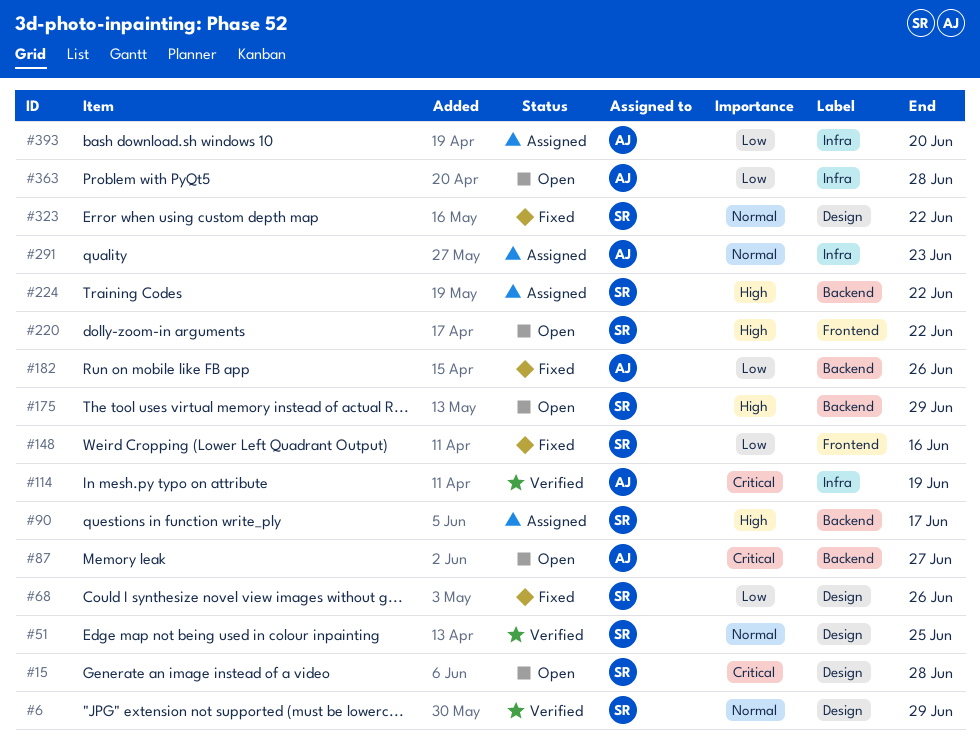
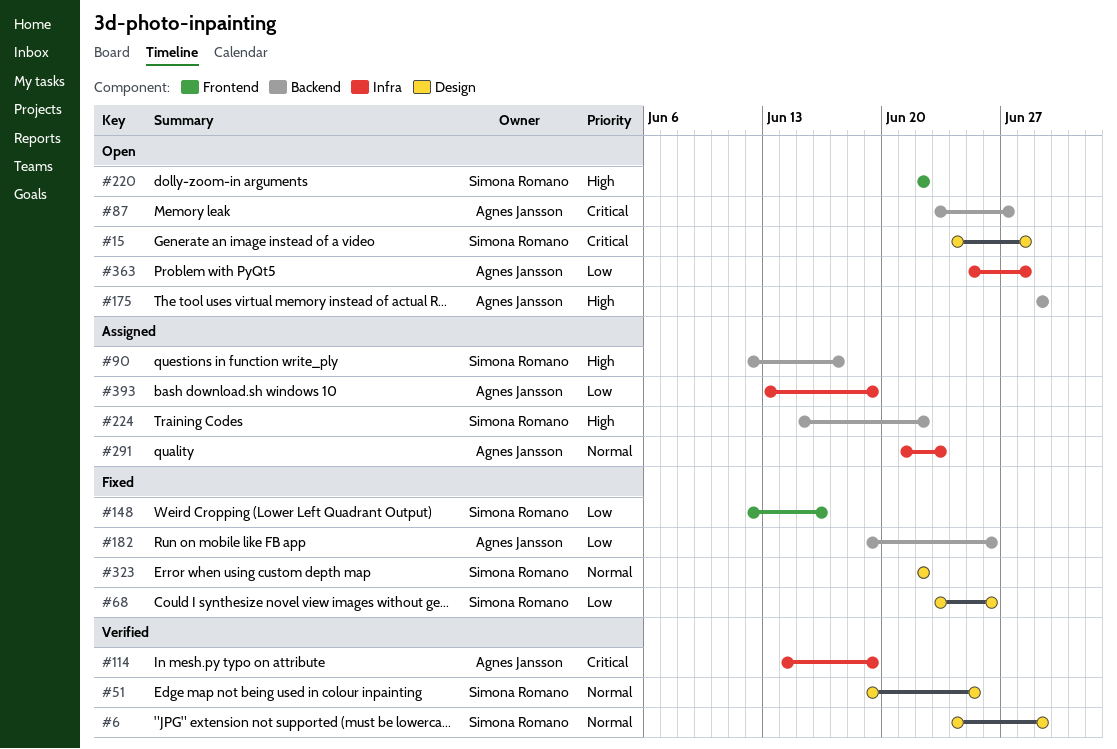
#175, owner: Simona Romano -> Agnes Jansson
#393, due: Jun 20 -> Jun 19

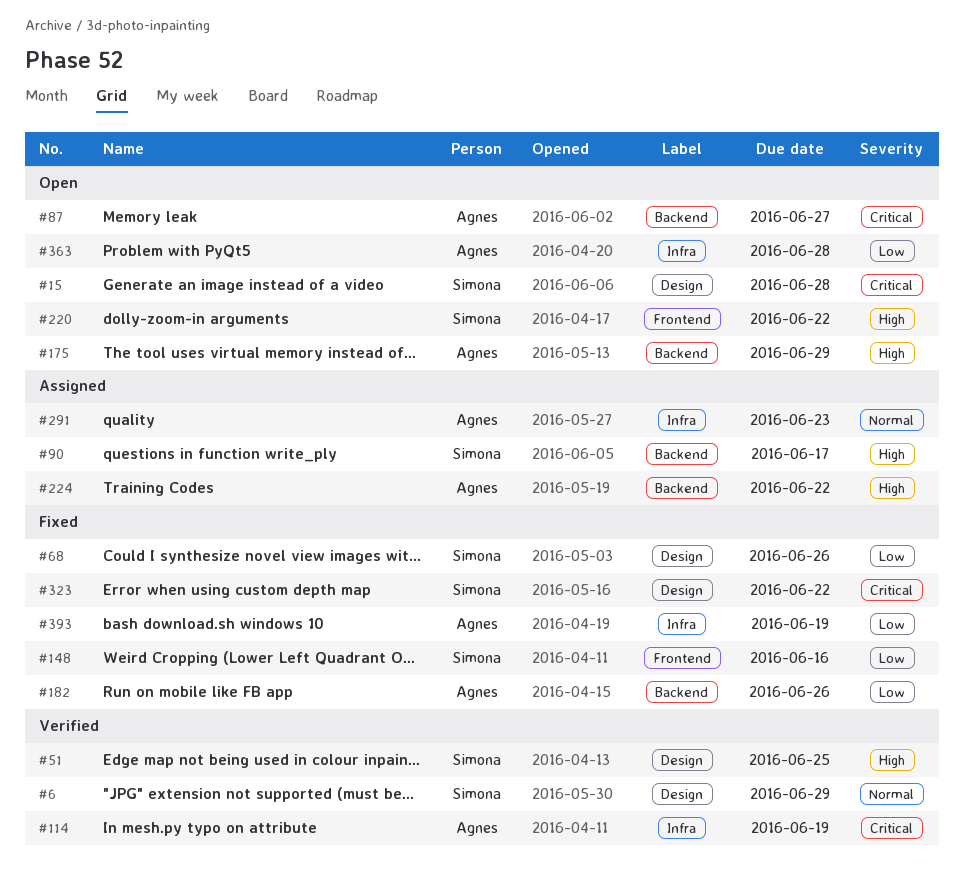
#51, priority: Normal -> High
#224, owner: Simona Romano -> Agnes Jansson
#323, priority: Normal -> Critical
#393, status: Assigned -> Fixed

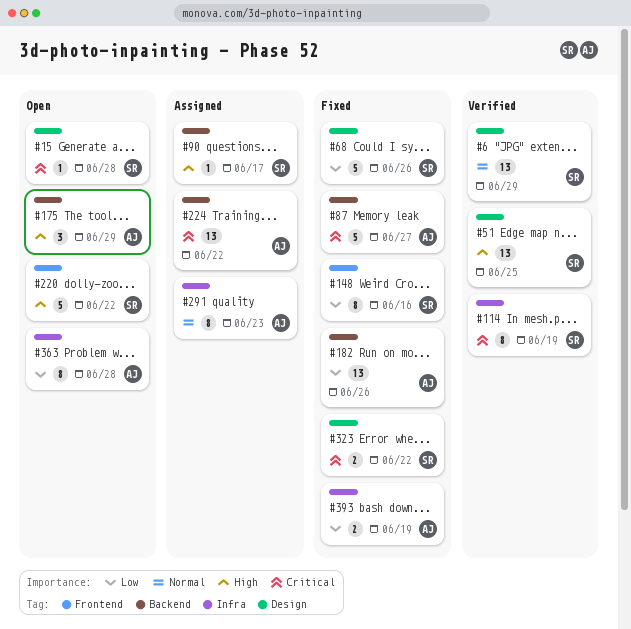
#87, status: Open -> Fixed
#114, owner: Agnes -> Simona
#224, priority: High -> Critical

